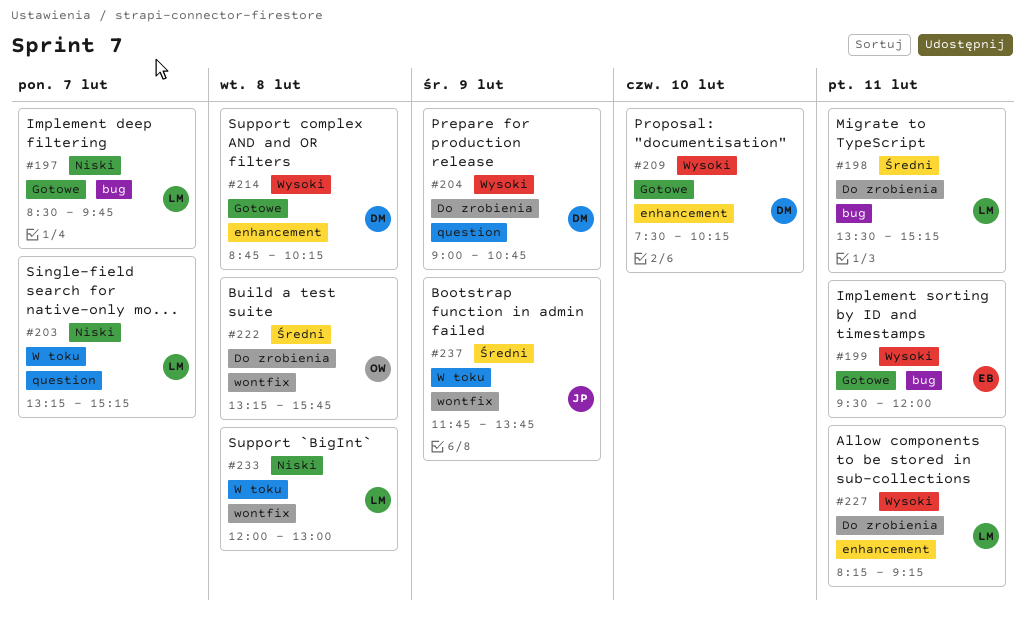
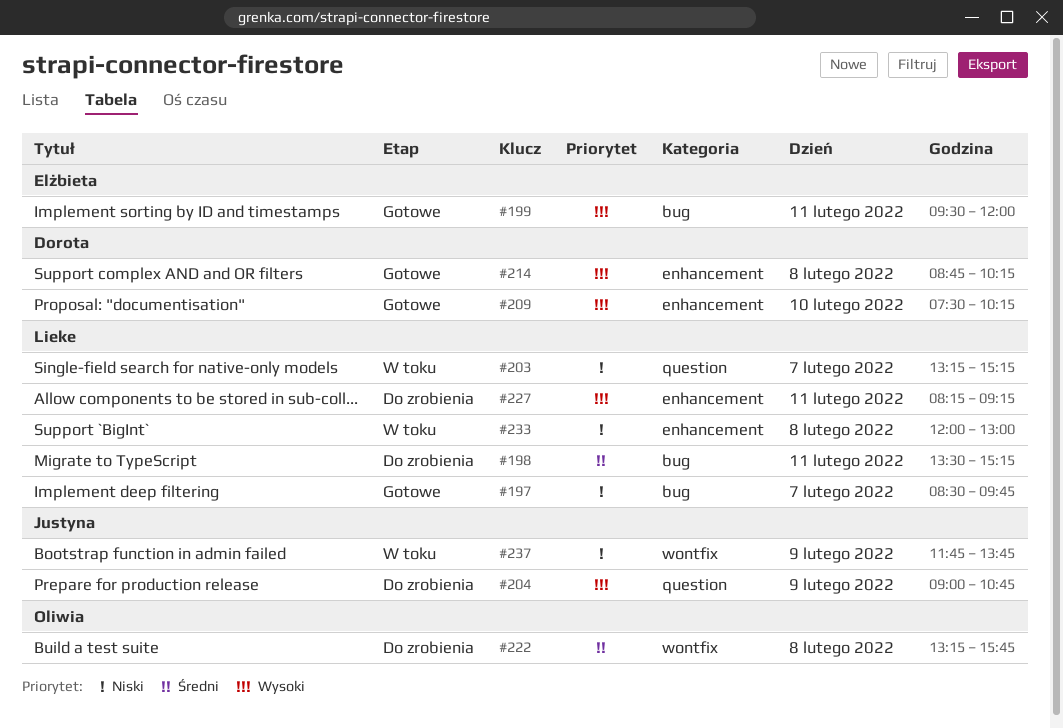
#204, owner: Dorota -> Justyna
#233, label: wontfix -> enhancement
#237, priority: Średni -> Niski

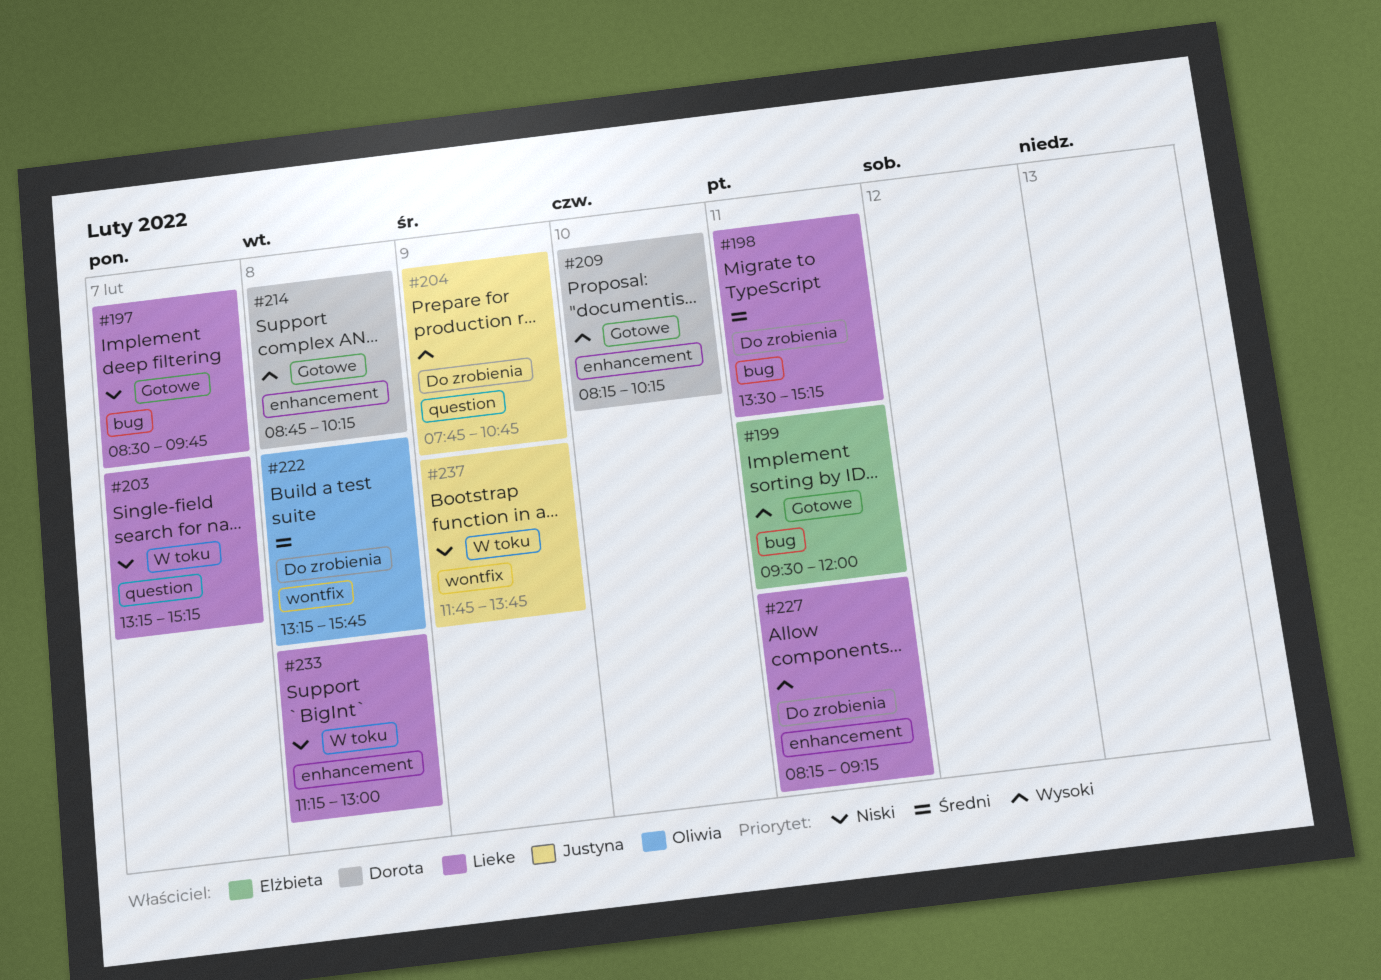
#204, begins: 09:00 -> 07:45
#209, begins: 07:30 -> 08:15
#233, begins: 12:00 -> 11:15

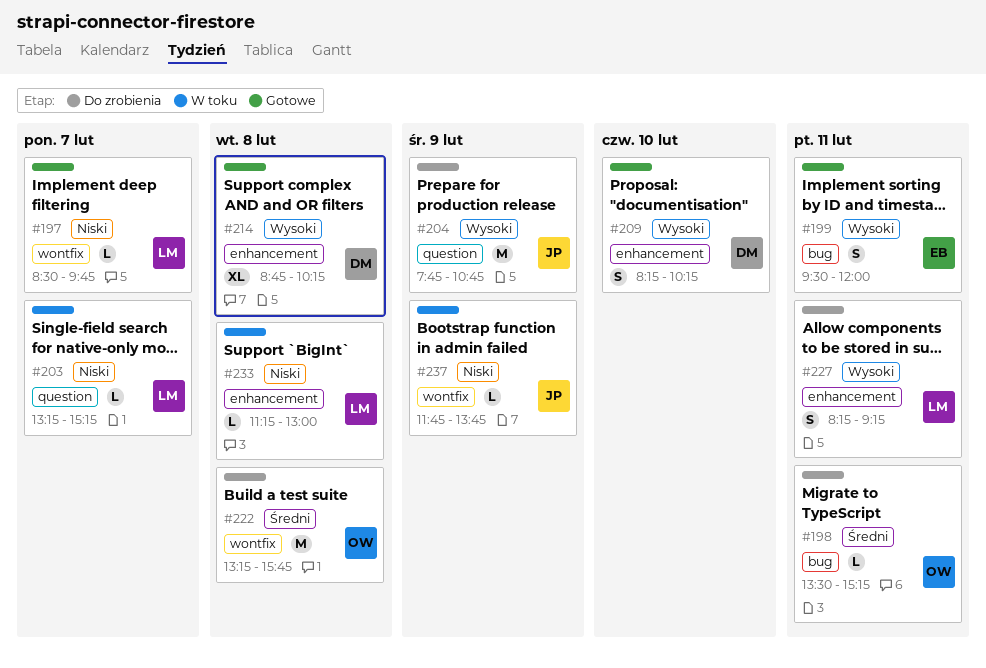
#197, label: bug -> wontfix
#198, owner: Lieke -> Oliwia

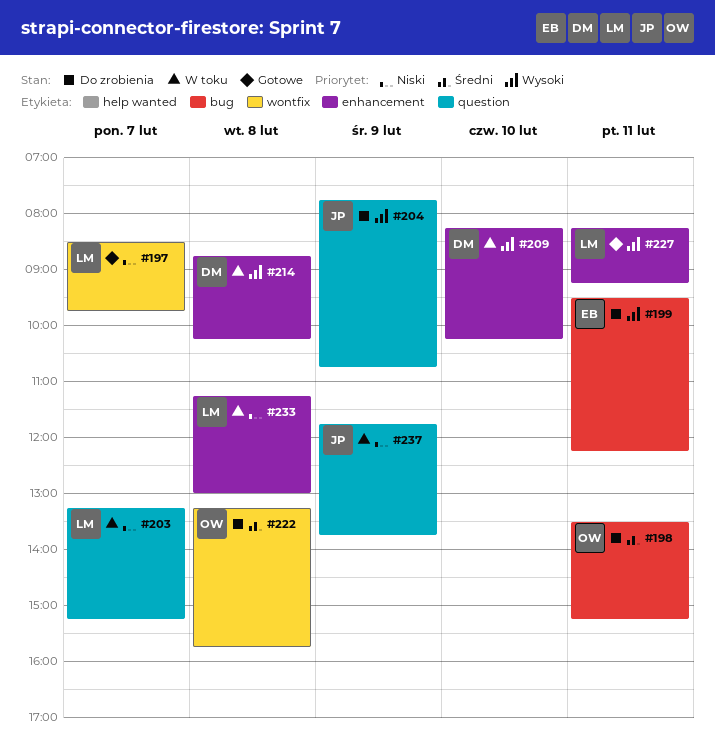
#199, status: Gotowe -> Do zrobienia
#199, ends: 12:00 -> 12:15
#209, status: Gotowe -> W toku
#214, status: Gotowe -> W toku
#227, status: Do zrobienia -> Gotowe
#237, label: wontfix -> question

